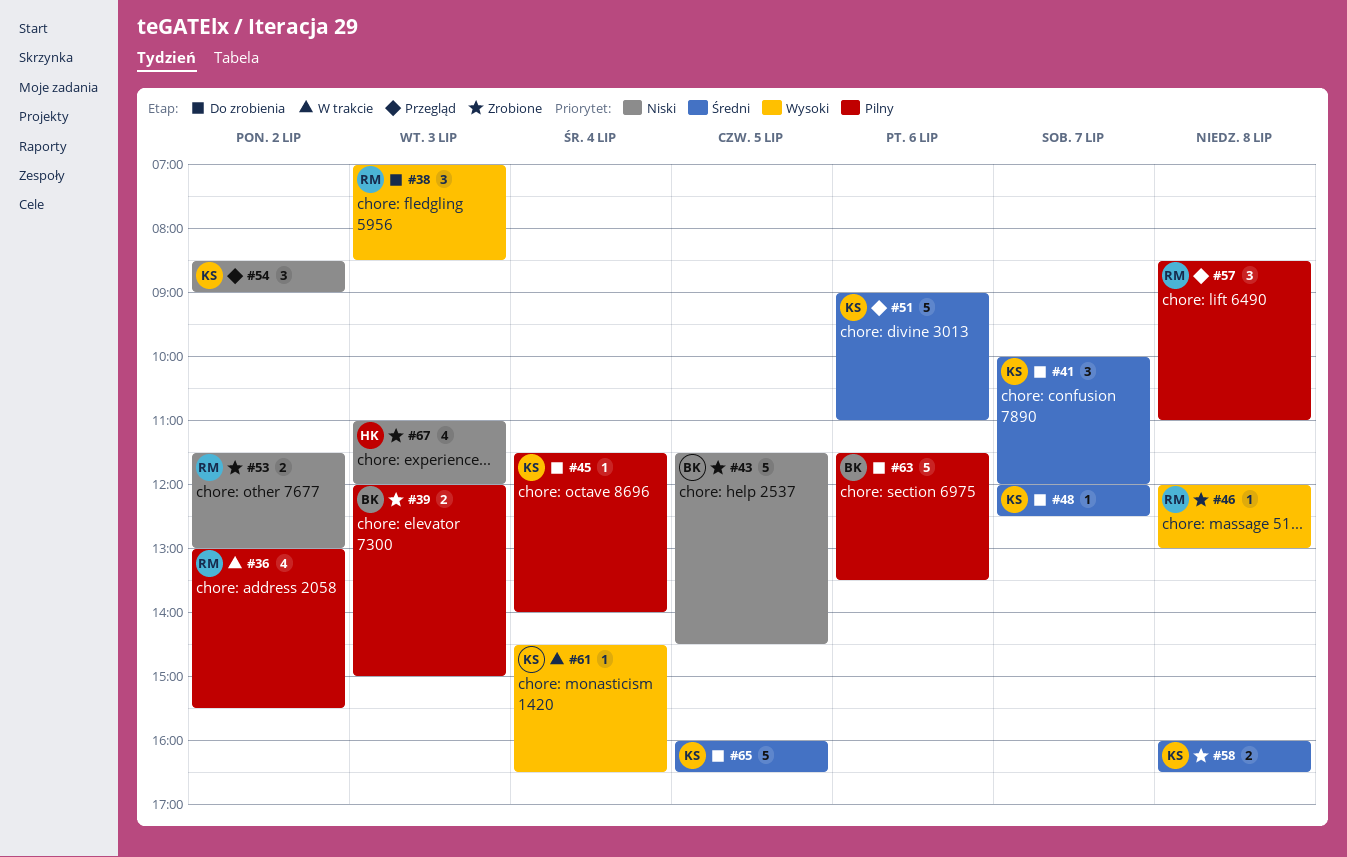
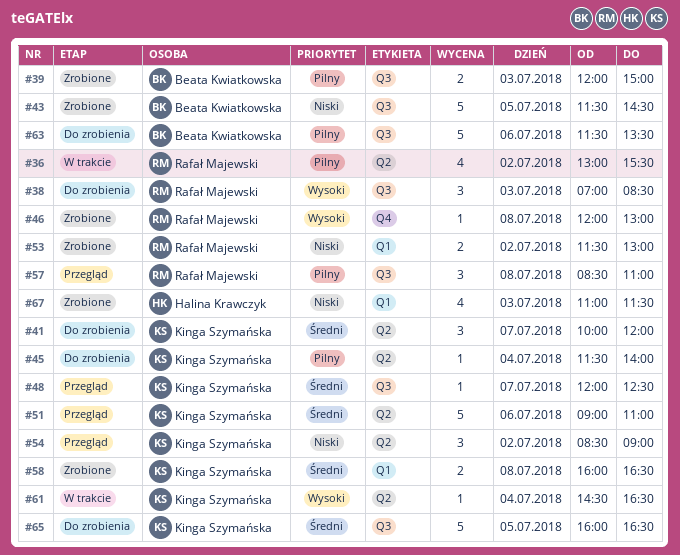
#48, status: Do zrobienia -> Przegląd
#67, ends: 12:00 -> 11:30

